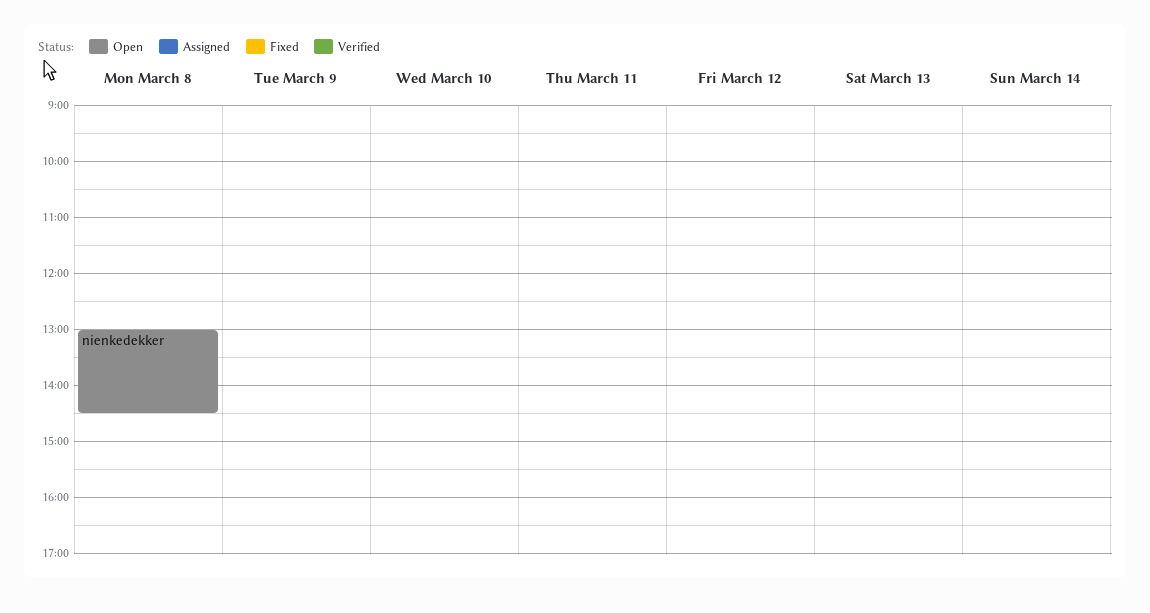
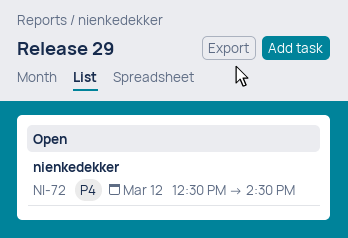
nienkedekker, day: Mar 8 -> Mar 12
nienkedekker, begins: 13:00 -> 12:30

